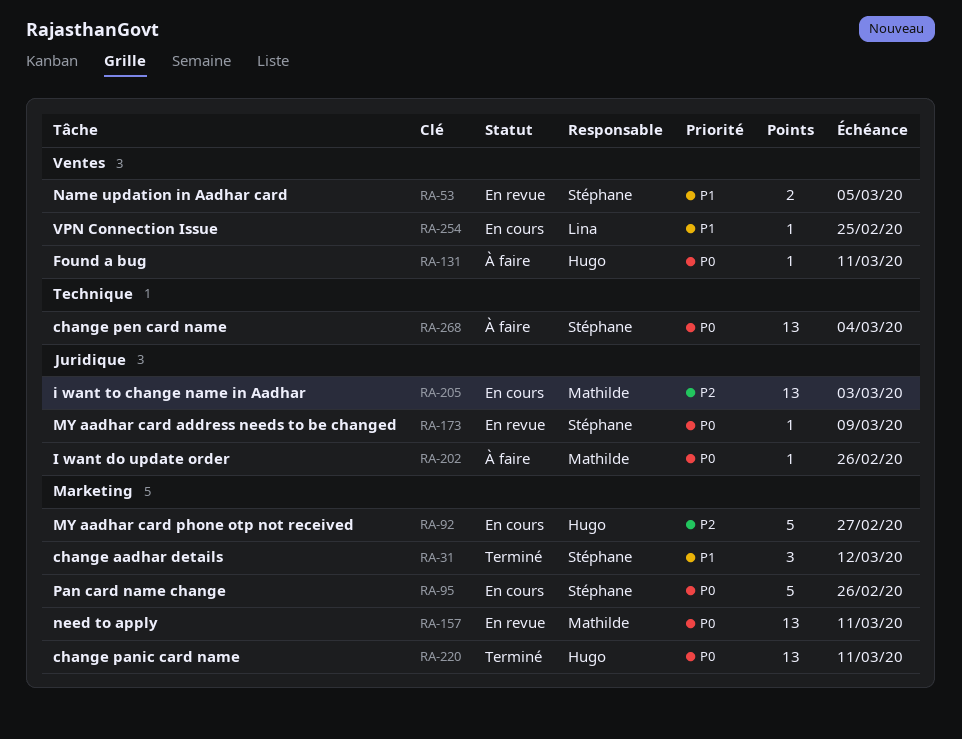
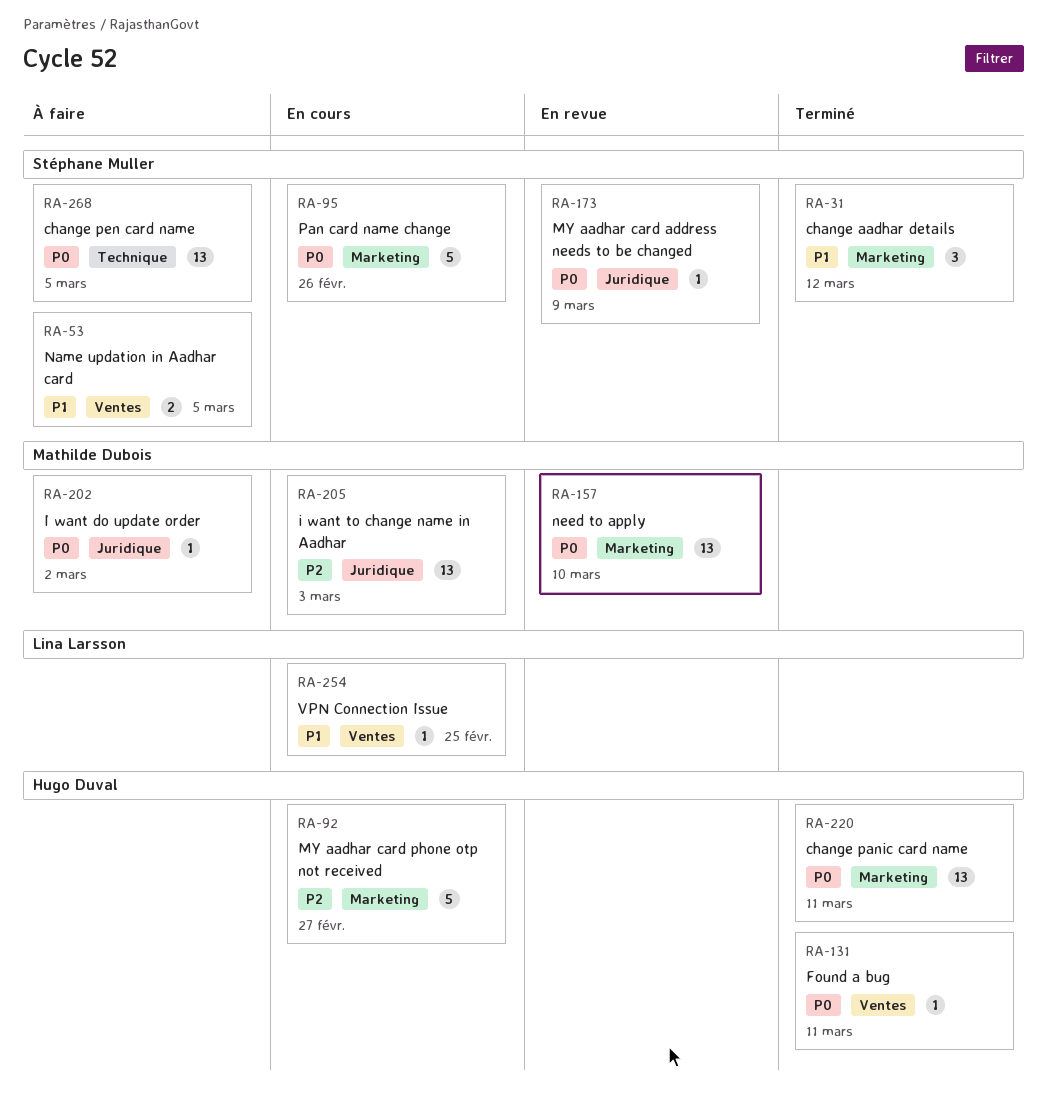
RA-53, status: En revue -> À faire
RA-131, status: À faire -> Terminé
RA-157, due: Mar 11 -> Mar 10
RA-202, due: Feb 26 -> Mar 2
RA-268, due: Mar 4 -> Mar 5

